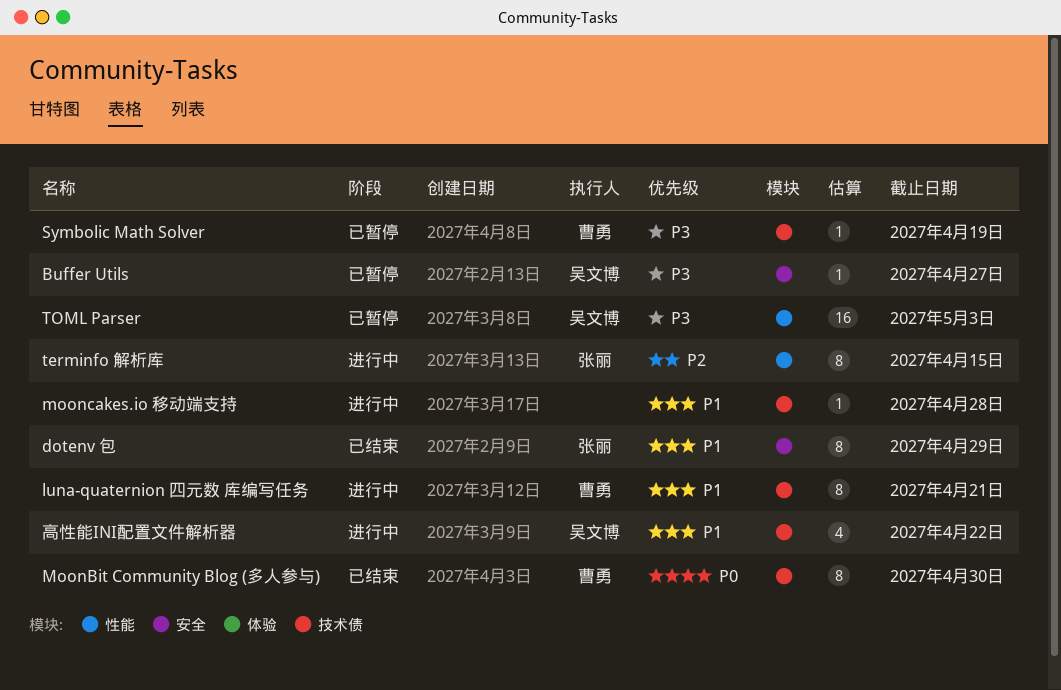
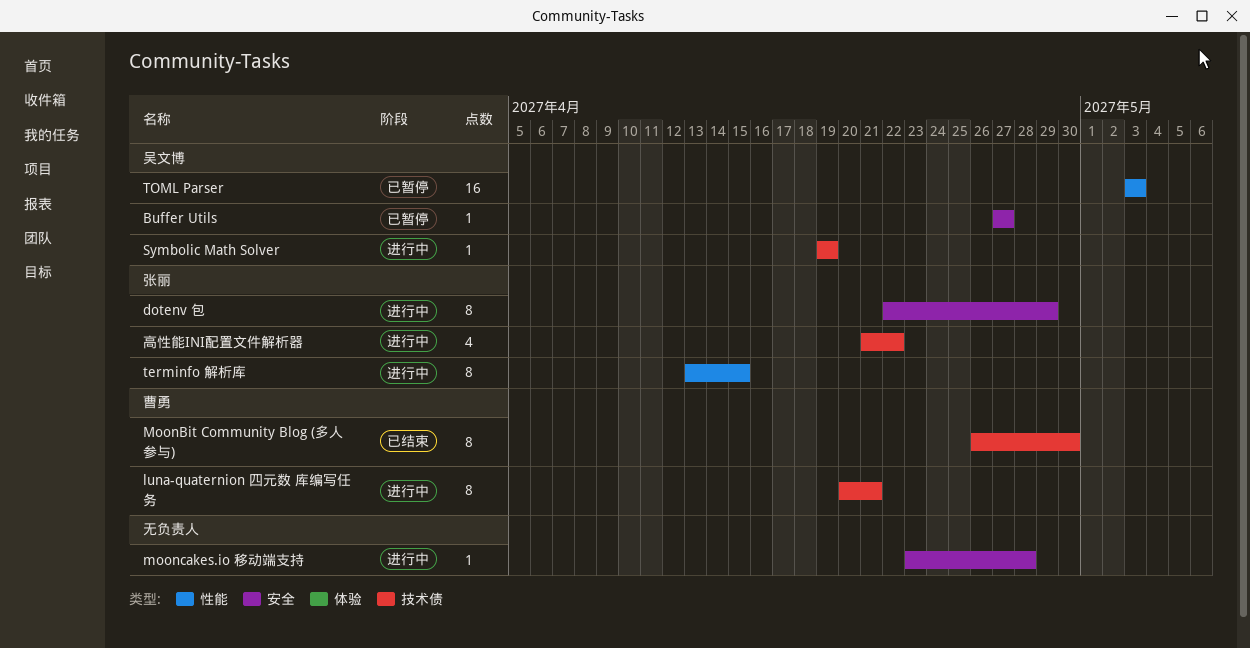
dotenv 包, status: 已结束 -> 进行中
mooncakes.io 移动端支持, label: 技术债 -> 安全
Symbolic Math Solver, status: 已暂停 -> 进行中
Symbolic Math Solver, owner: 曹勇 -> 吴文博
高性能INI配置文件解析器, owner: 吴文博 -> 张丽

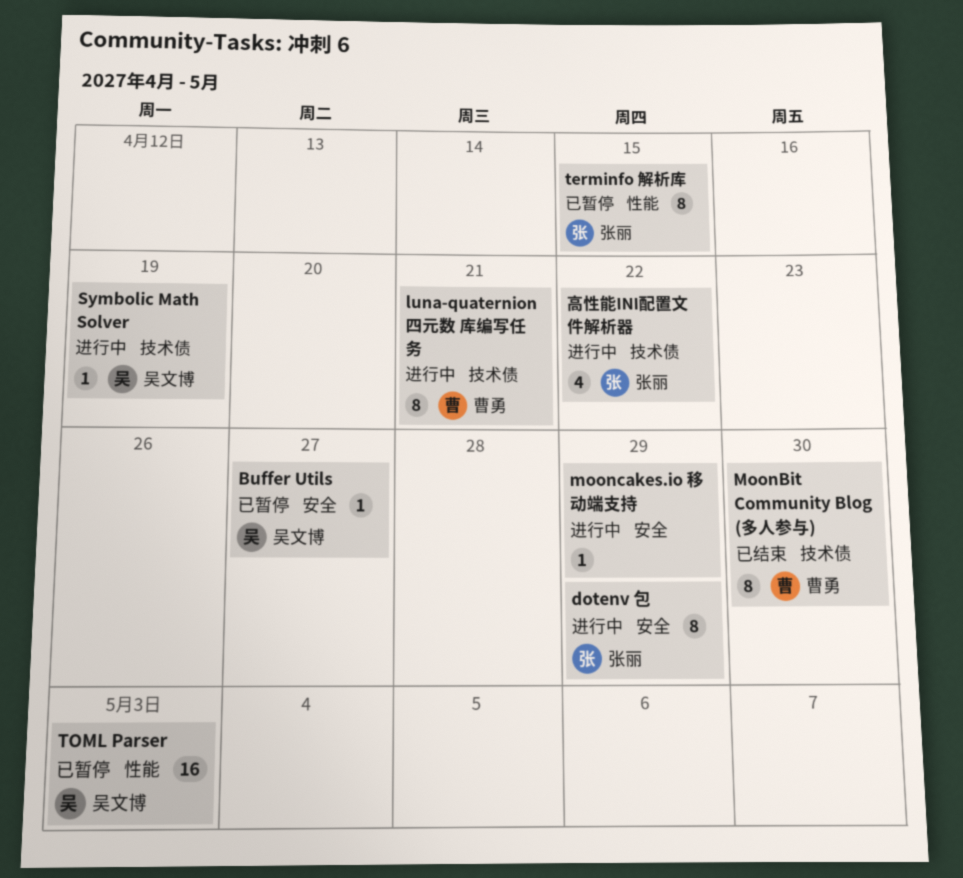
mooncakes.io 移动端支持, due: Apr 28 -> Apr 29
terminfo 解析库, status: 进行中 -> 已暂停

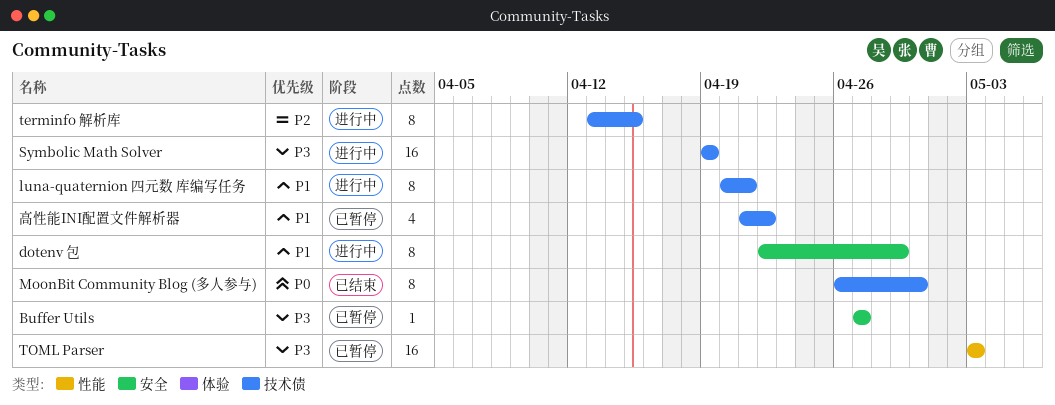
mooncakes.io 移动端支持: present -> none
Symbolic Math Solver, estimate: 1 -> 16
terminfo 解析库, status: 已暂停 -> 进行中
terminfo 解析库, label: 性能 -> 技术债
高性能INI配置文件解析器, status: 进行中 -> 已暂停

